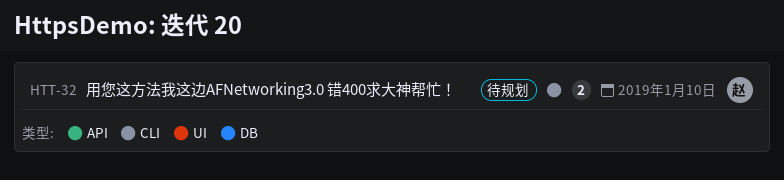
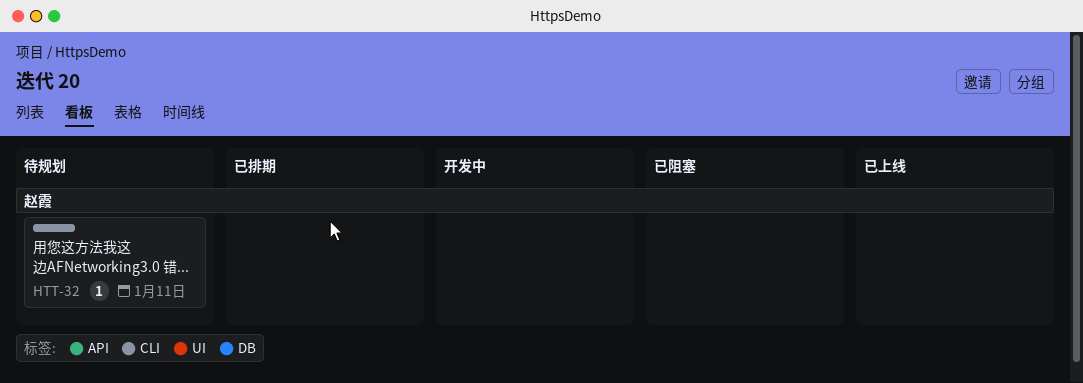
HTT-32, estimate: 2 -> 1
HTT-32, due: Jan 10 -> Jan 11

